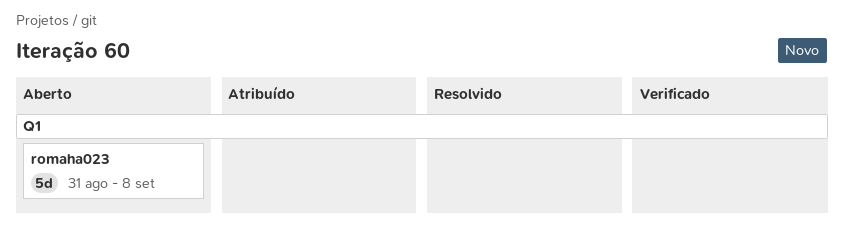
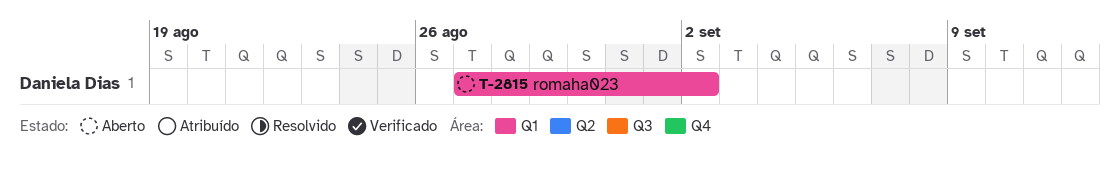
romaha023, start: Aug 31 -> Aug 27
romaha023, due: Sep 8 -> Sep 2

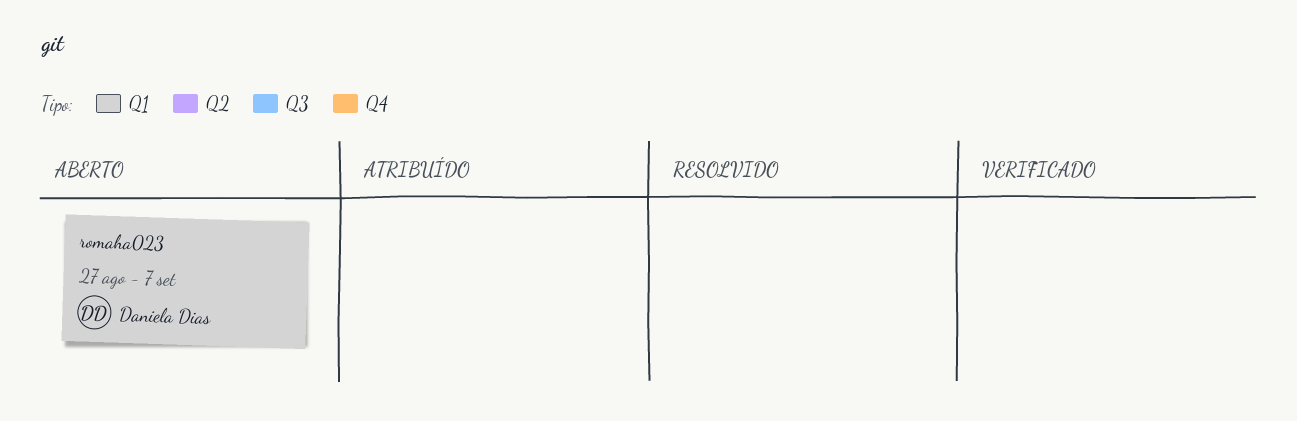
romaha023, due: Sep 2 -> Sep 7

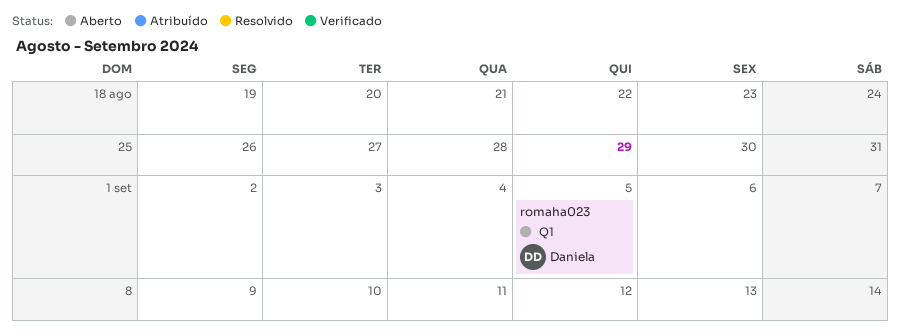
romaha023, due: Sep 7 -> Sep 5

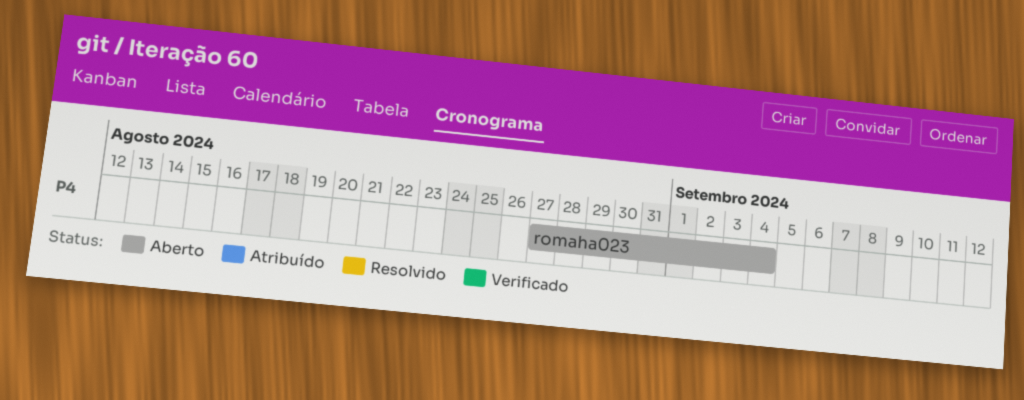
romaha023, due: Sep 5 -> Sep 4

